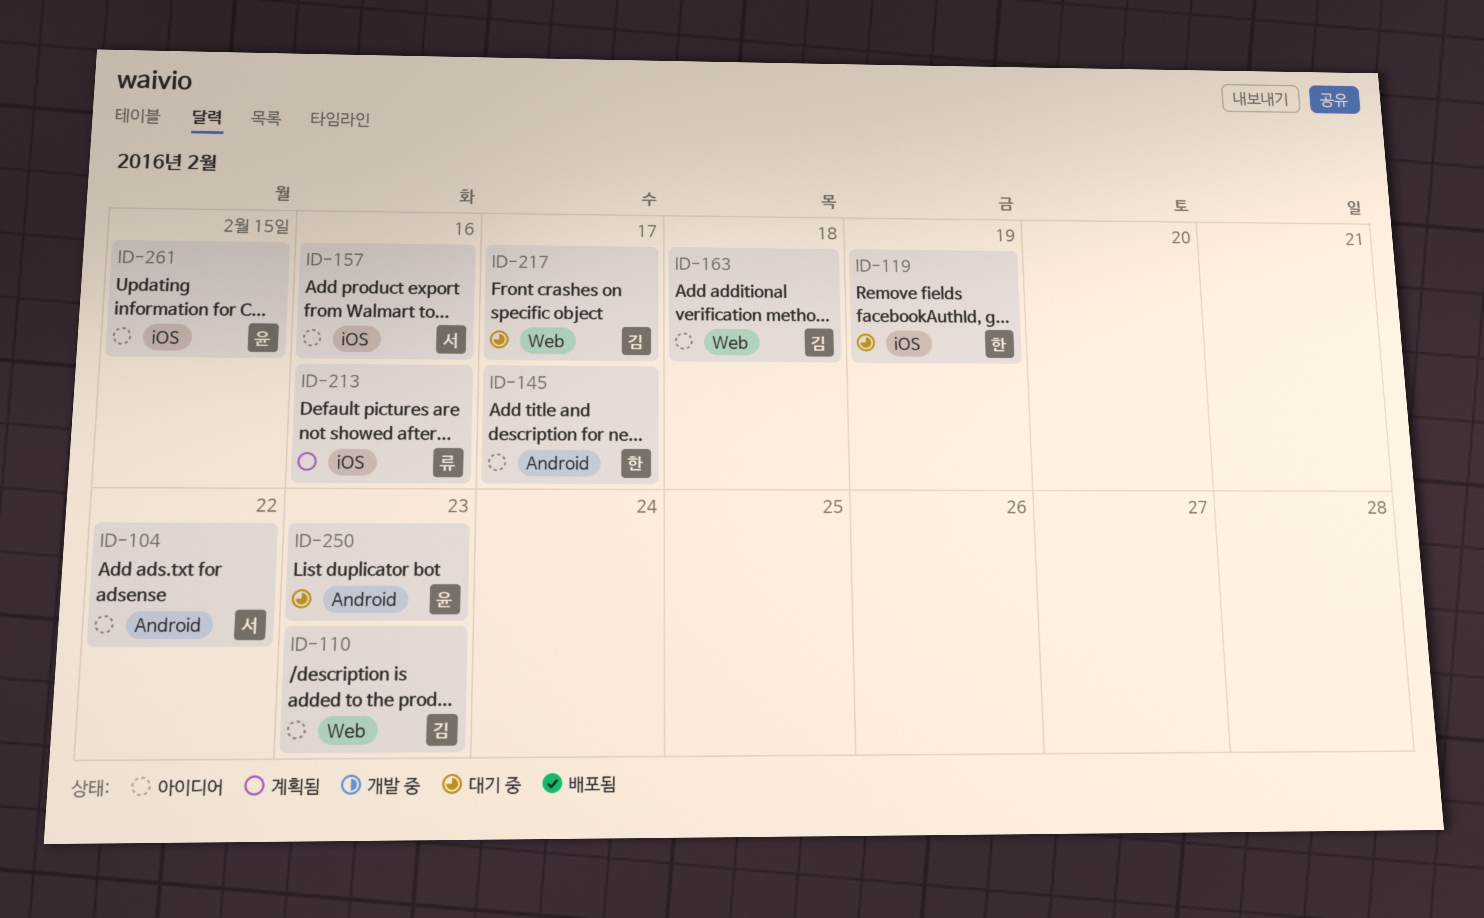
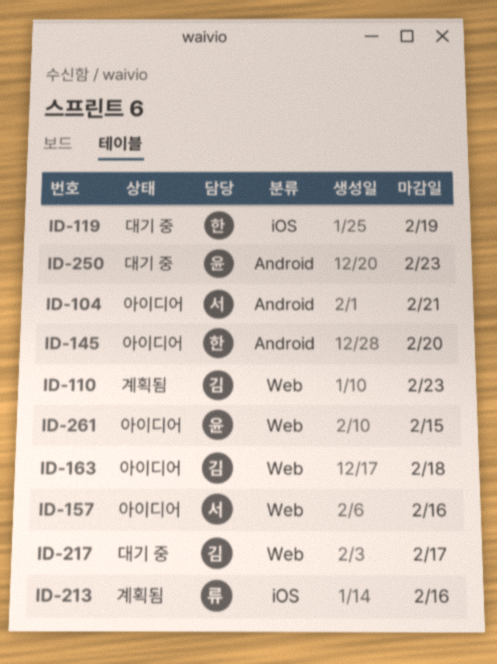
ID-104, due: Feb 22 -> Feb 21
ID-110, status: 아이디어 -> 계획됨
ID-145, due: Feb 17 -> Feb 20
ID-157, label: iOS -> Web
ID-261, label: iOS -> Web

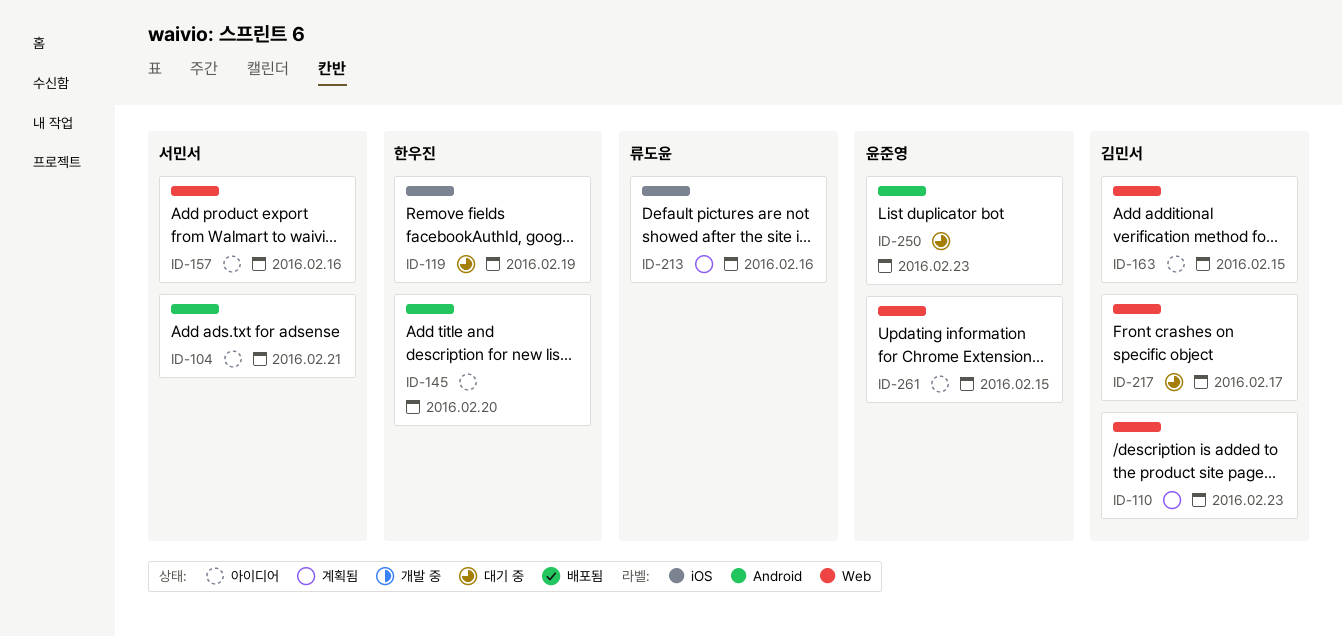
ID-163, due: Feb 18 -> Feb 15

